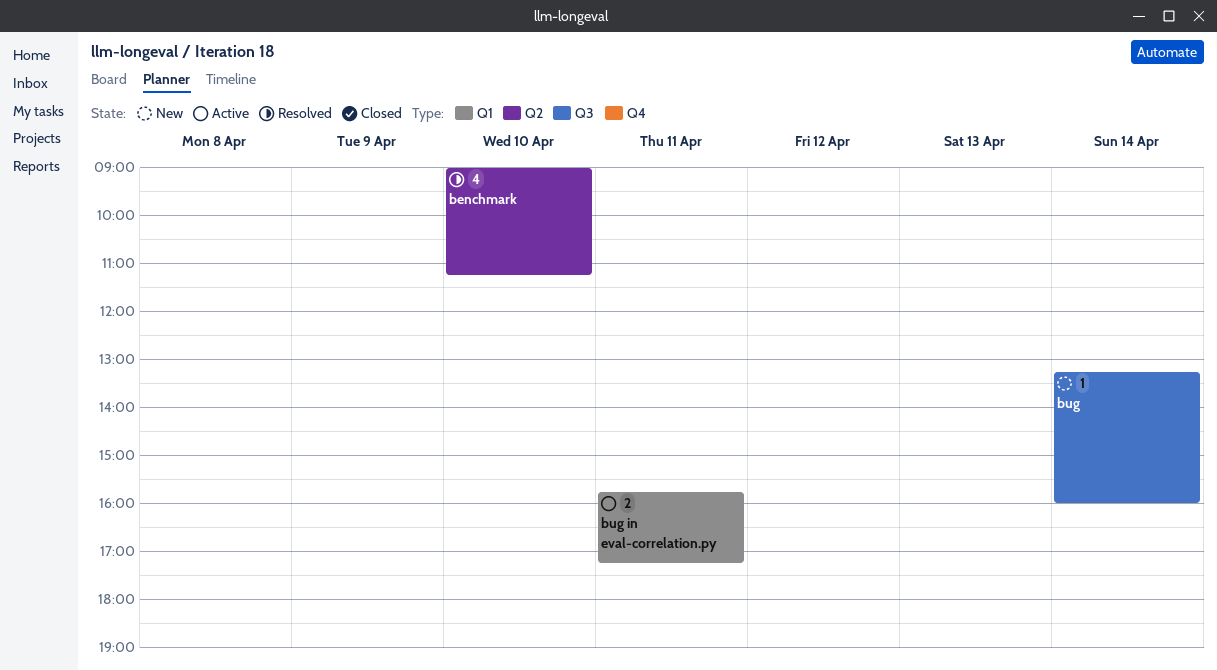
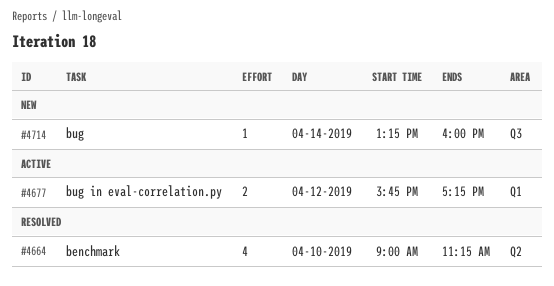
bug in eval-correlation.py, day: Apr 11 -> Apr 12

